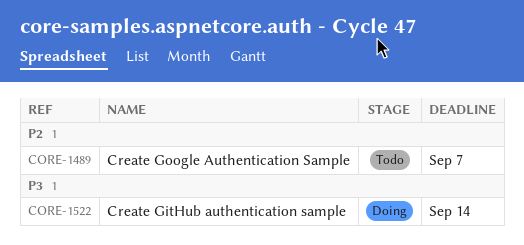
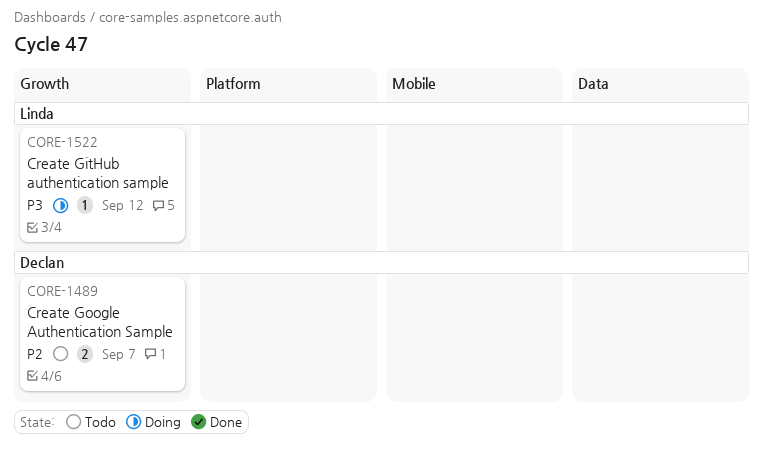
CORE-1522, due: Sep 14 -> Sep 12

